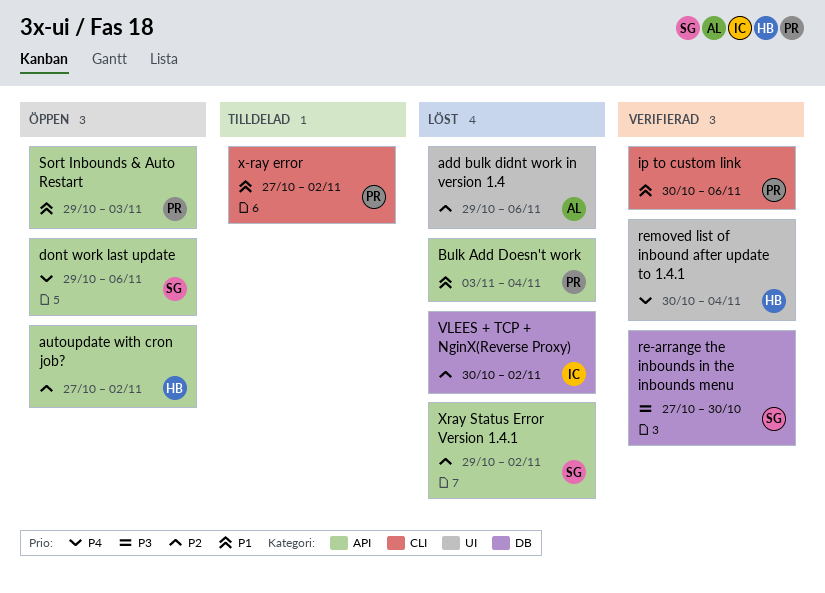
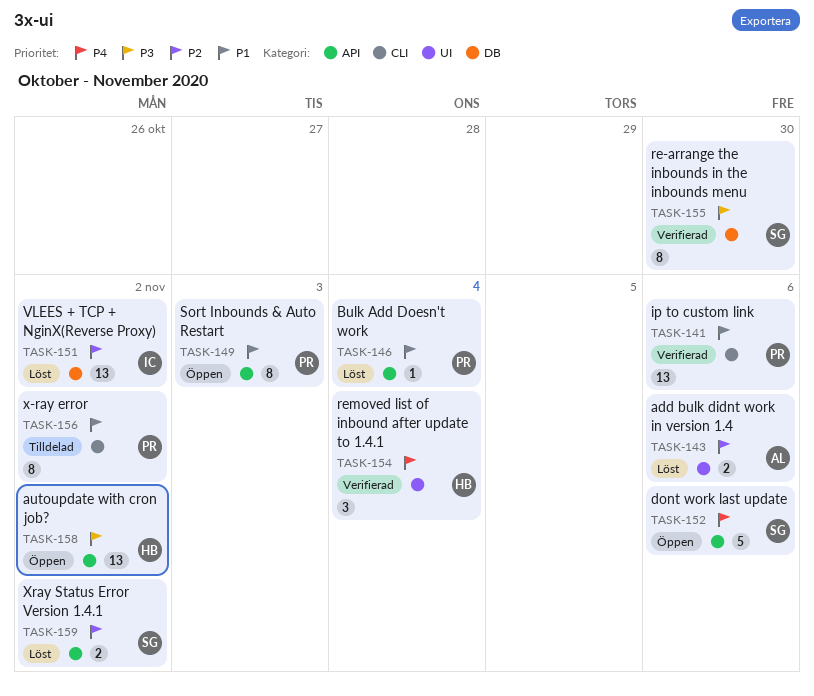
autoupdate with cron job?, priority: P2 -> P3

